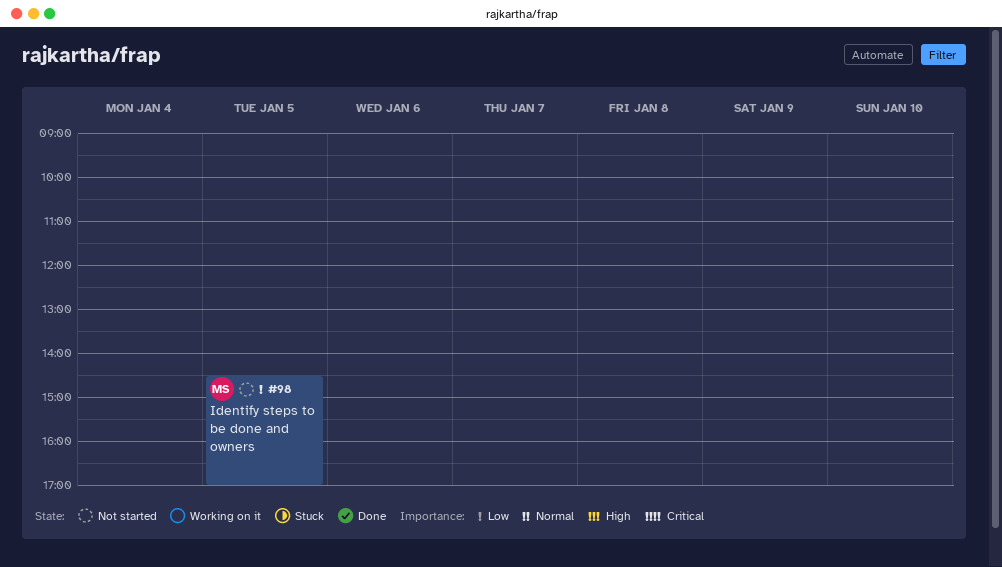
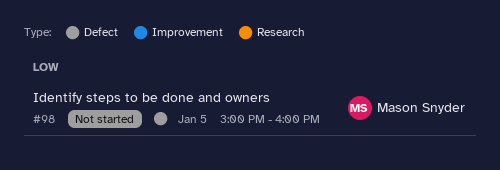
#98, begins: 14:30 -> 15:00
#98, ends: 17:00 -> 16:00

